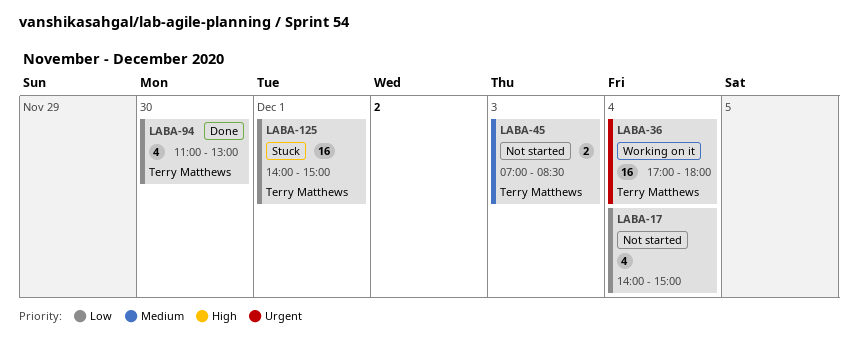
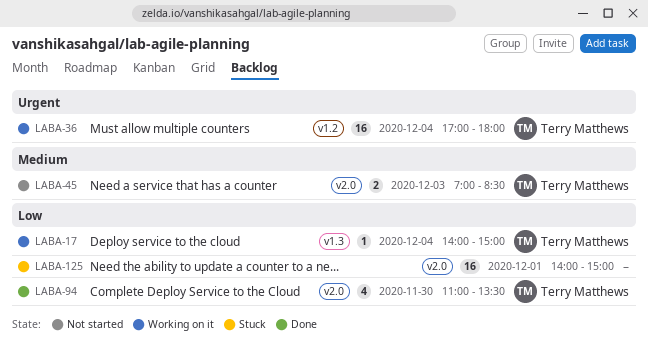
LABA-17, status: Not started -> Working on it
LABA-17, owner: none -> Terry Matthews
LABA-17, estimate: 4 -> 1
LABA-94, ends: 13:00 -> 13:30
LABA-125, owner: Terry Matthews -> none

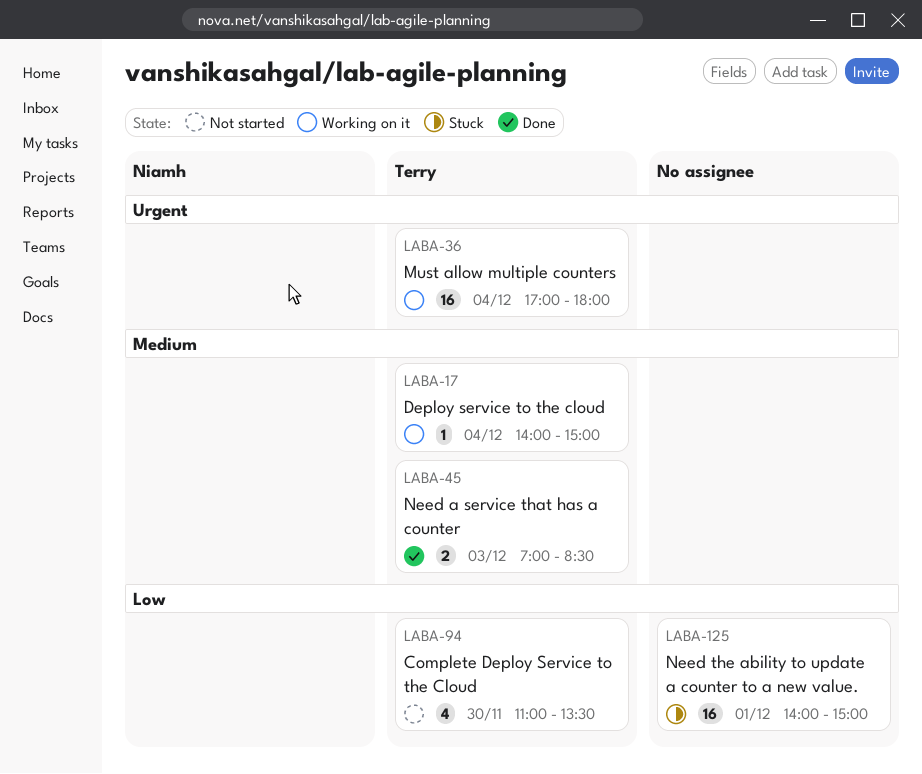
LABA-17, priority: Low -> Medium
LABA-45, status: Not started -> Done
LABA-94, status: Done -> Not started

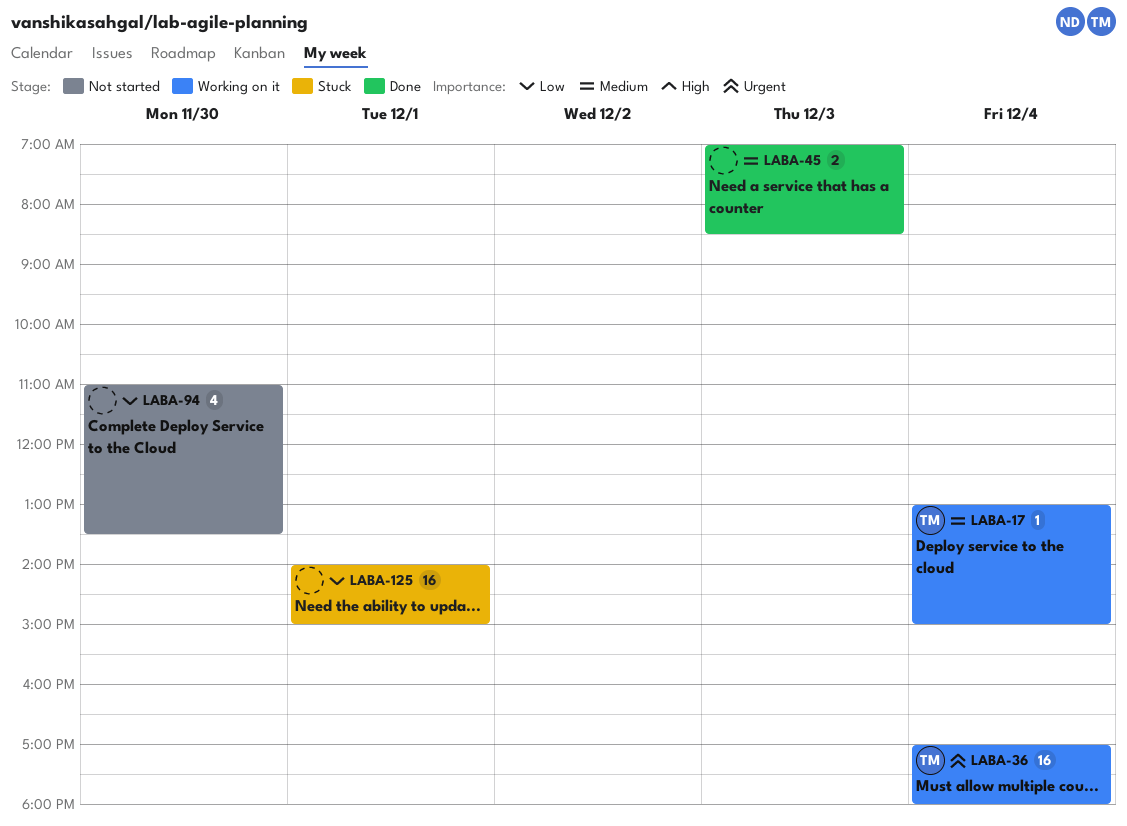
LABA-17, begins: 14:00 -> 13:00
LABA-45, owner: Terry -> none
LABA-94, owner: Terry -> none

